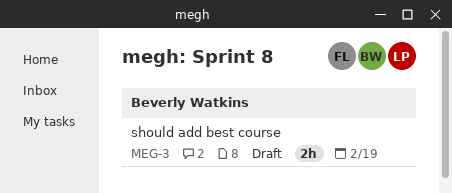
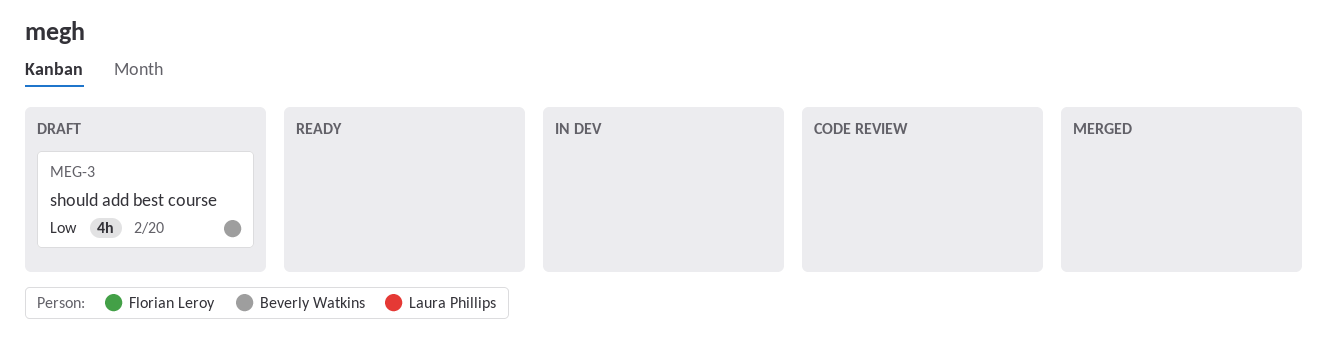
MEG-3, estimate: 2h -> 4h
MEG-3, due: Feb 19 -> Feb 20

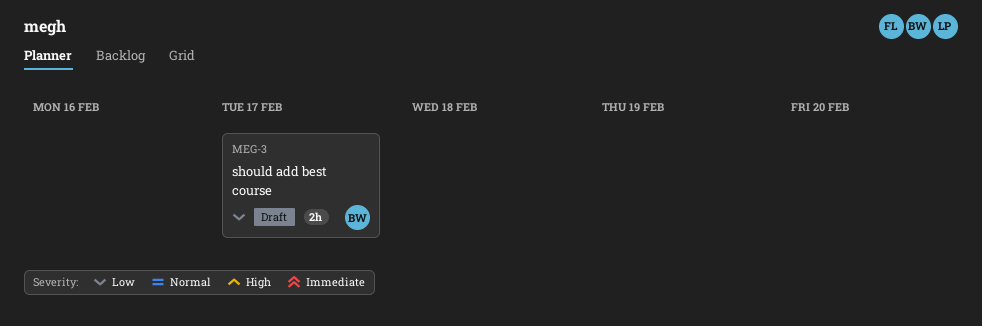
MEG-3, estimate: 4h -> 2h
MEG-3, due: Feb 20 -> Feb 17

